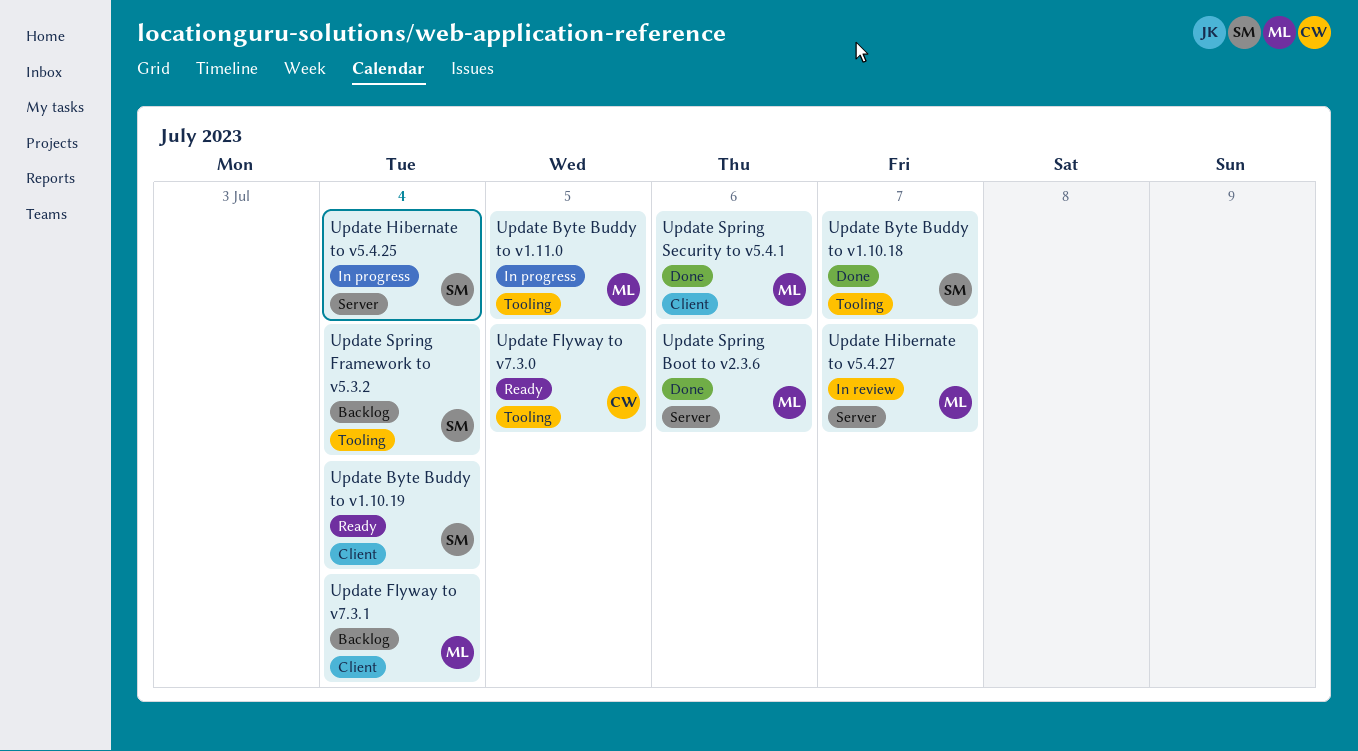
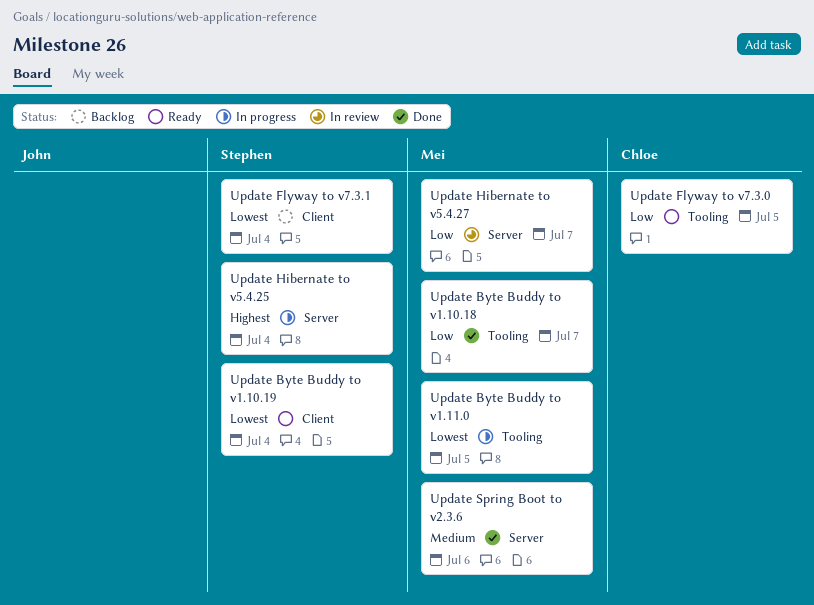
Update Byte Buddy to v1.10.18, owner: Stephen -> Mei
Update Flyway to v7.3.1, owner: Mei -> Stephen
Update Spring Framework to v5.3.2: present -> none
Update Spring Security to v5.4.1: present -> none

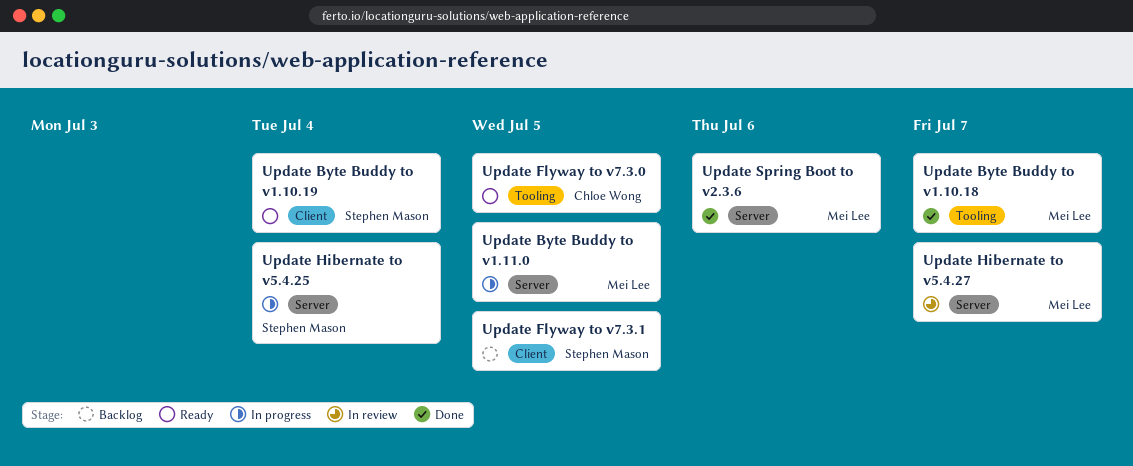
Update Byte Buddy to v1.11.0, label: Tooling -> Server
Update Flyway to v7.3.1, due: Jul 4 -> Jul 5

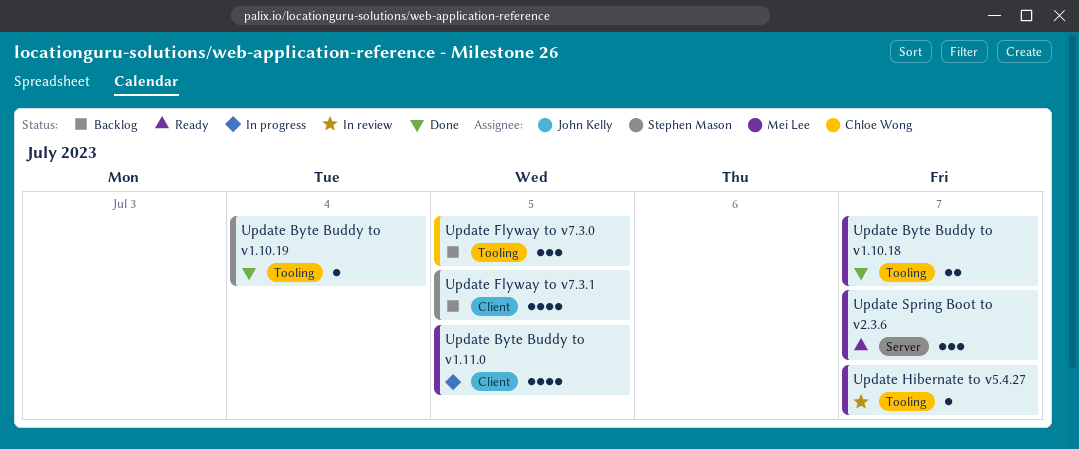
Update Byte Buddy to v1.10.19, status: Ready -> Done
Update Byte Buddy to v1.10.19, label: Client -> Tooling
Update Byte Buddy to v1.11.0, label: Server -> Client
Update Flyway to v7.3.0, status: Ready -> Backlog
Update Hibernate to v5.4.25: present -> none
Update Hibernate to v5.4.27, label: Server -> Tooling
Update Spring Boot to v2.3.6, status: Done -> Ready
Update Spring Boot to v2.3.6, due: Jul 6 -> Jul 7

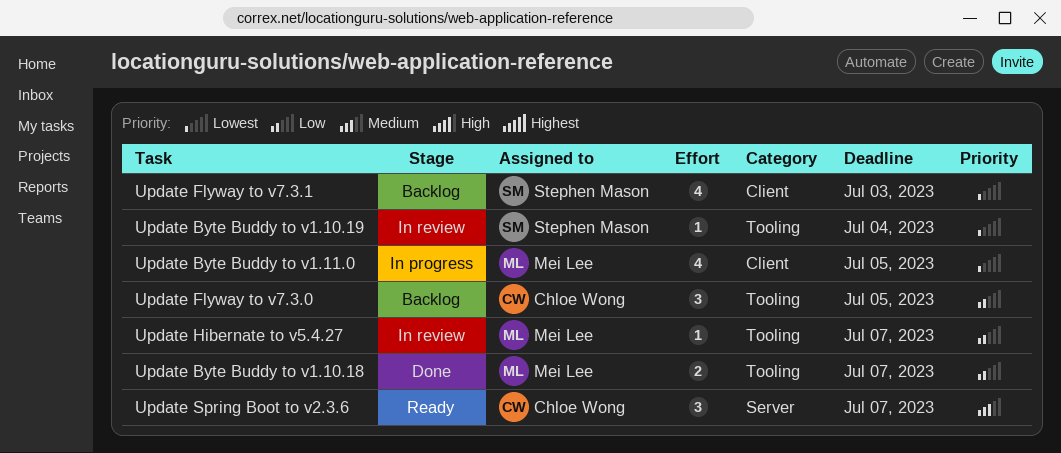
Update Byte Buddy to v1.10.19, status: Done -> In review
Update Flyway to v7.3.1, due: Jul 5 -> Jul 3
Update Spring Boot to v2.3.6, owner: Mei Lee -> Chloe Wong

